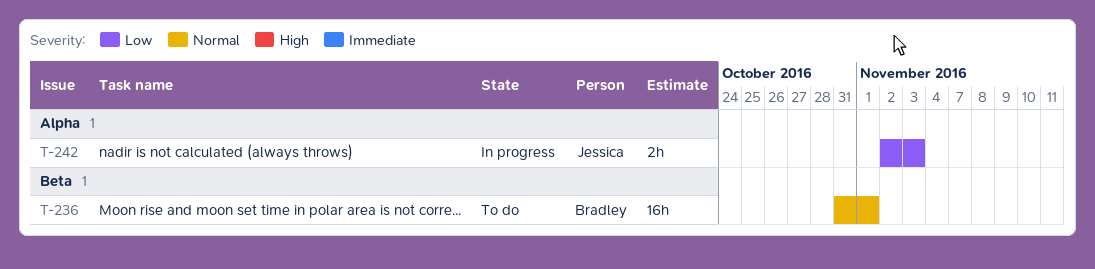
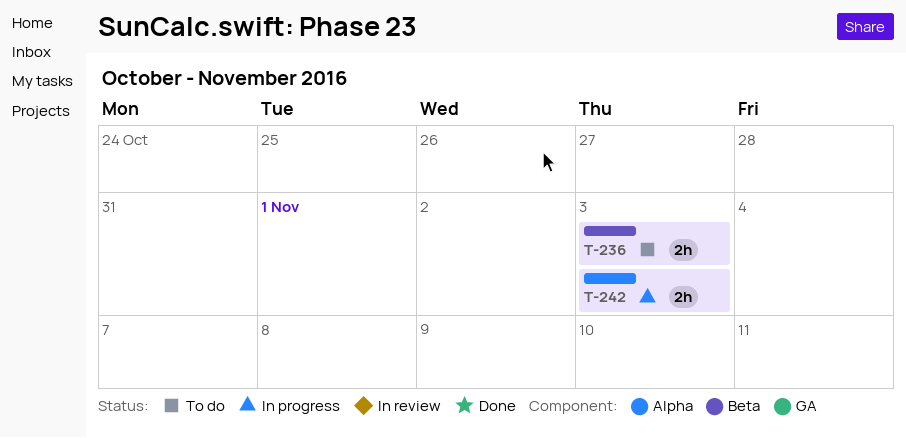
T-236, estimate: 16h -> 2h
T-236, due: Nov 1 -> Nov 3

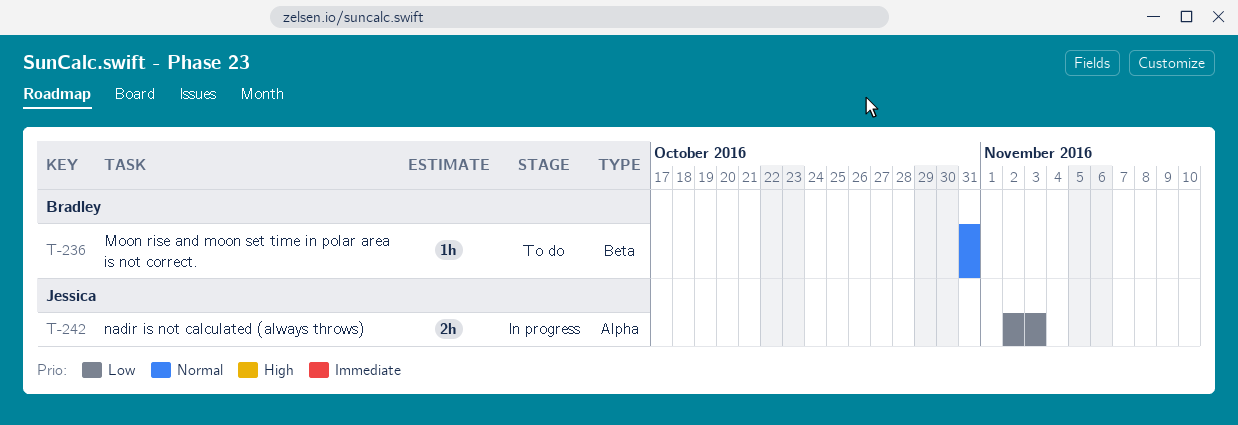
T-236, estimate: 2h -> 1h
T-236, due: Nov 3 -> Oct 31

